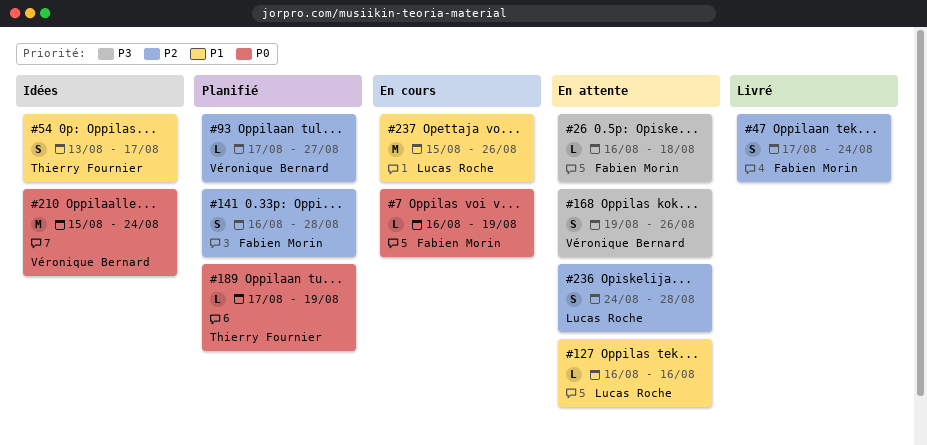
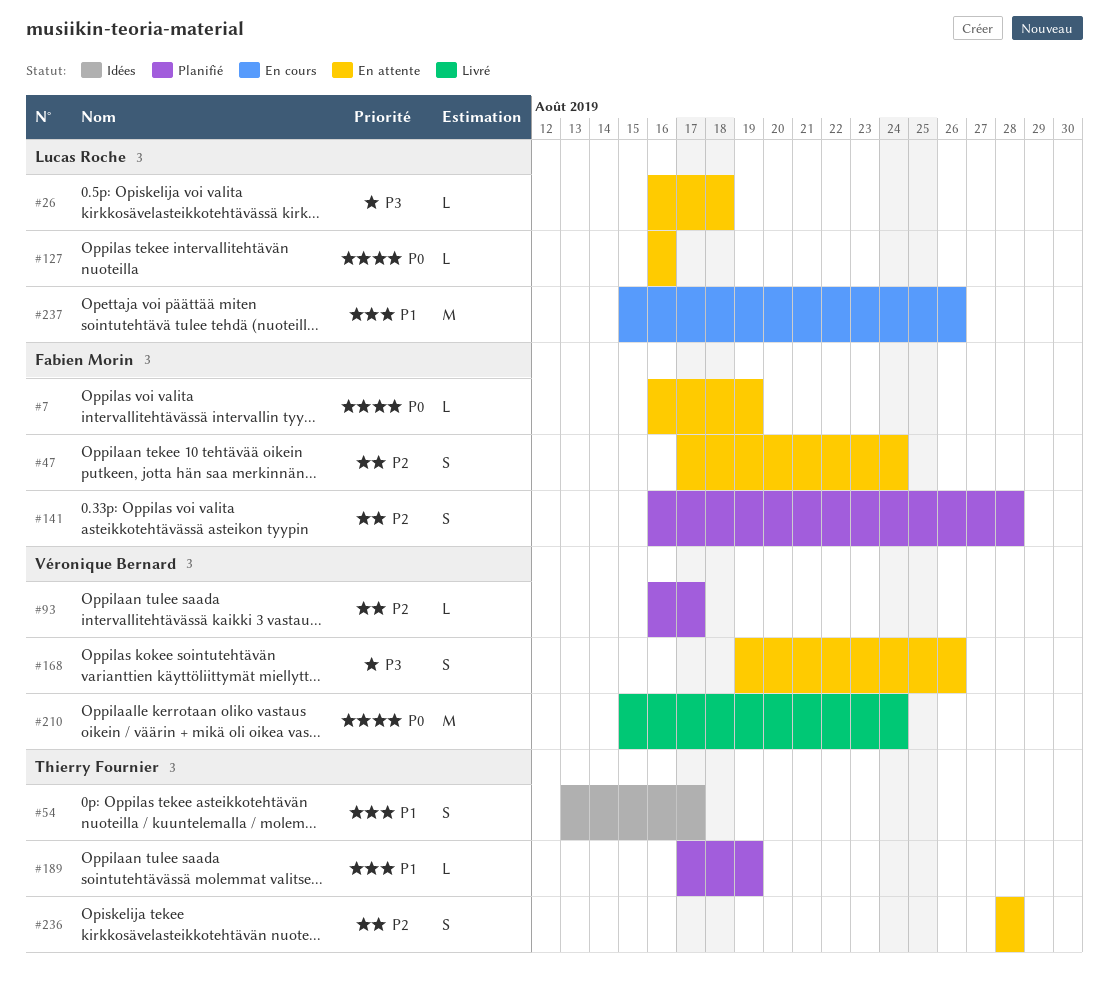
#7, status: En cours -> En attente
#26, owner: Fabien Morin -> Lucas Roche
#47, status: Livré -> En attente
#93, start: Aug 17 -> Aug 16
#93, due: Aug 27 -> Aug 17
#127, priority: P1 -> P0
#189, priority: P0 -> P1
#210, status: Idées -> Livré
#236, owner: Lucas Roche -> Thierry Fournier
#236, start: Aug 24 -> Aug 28

